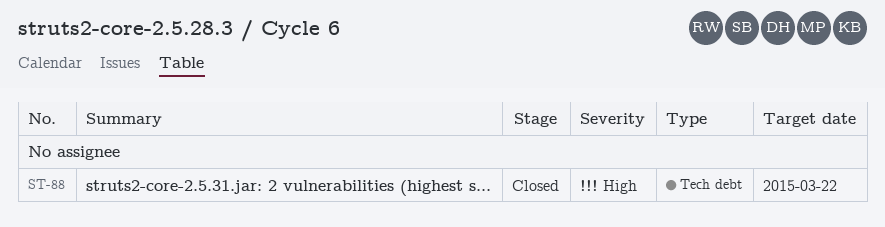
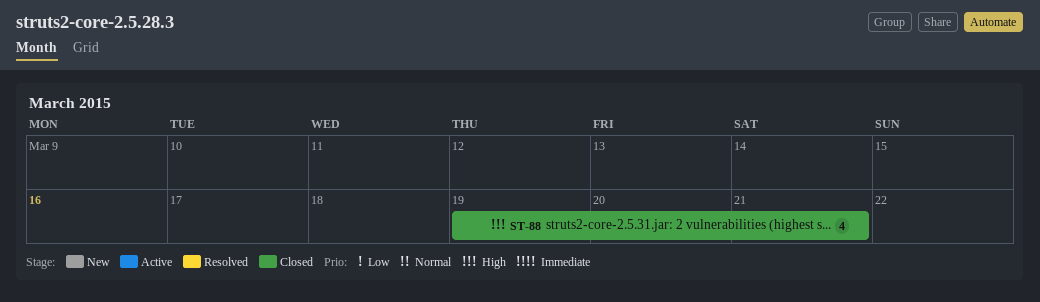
ST-88, due: Mar 22 -> Mar 21

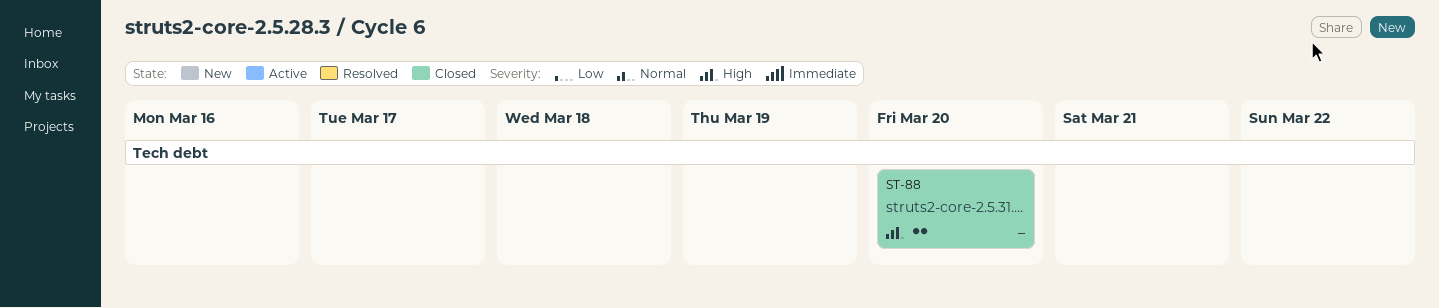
ST-88, estimate: 4 -> 2
ST-88, due: Mar 21 -> Mar 20

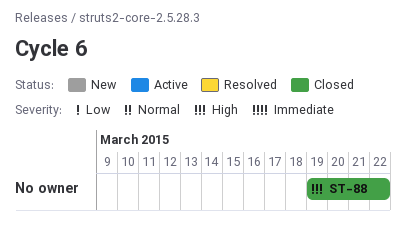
ST-88, due: Mar 20 -> Mar 22

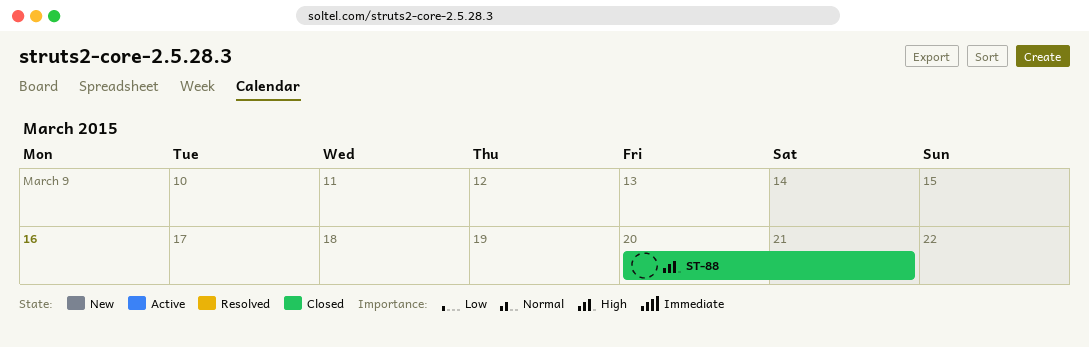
ST-88, start: Mar 19 -> Mar 20
ST-88, due: Mar 22 -> Mar 21

